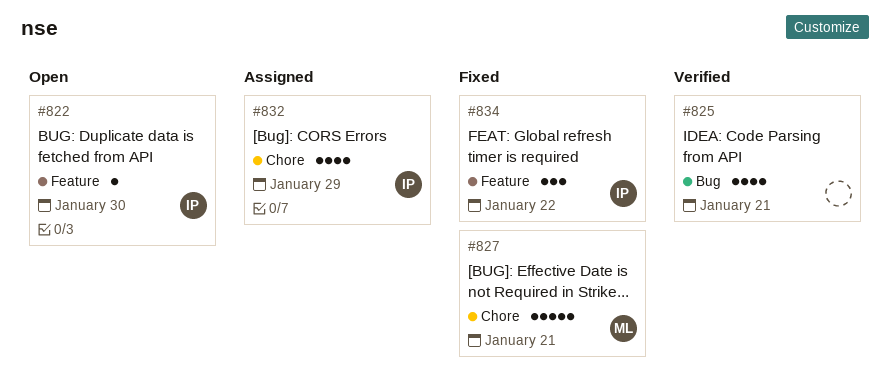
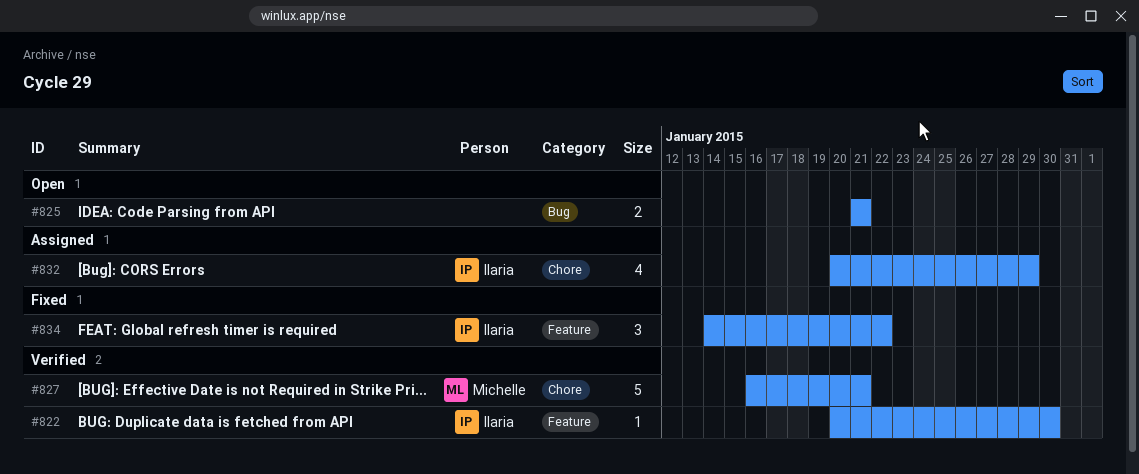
#822, status: Open -> Verified
#825, status: Verified -> Open
#825, estimate: 4 -> 2
#827, status: Fixed -> Verified

